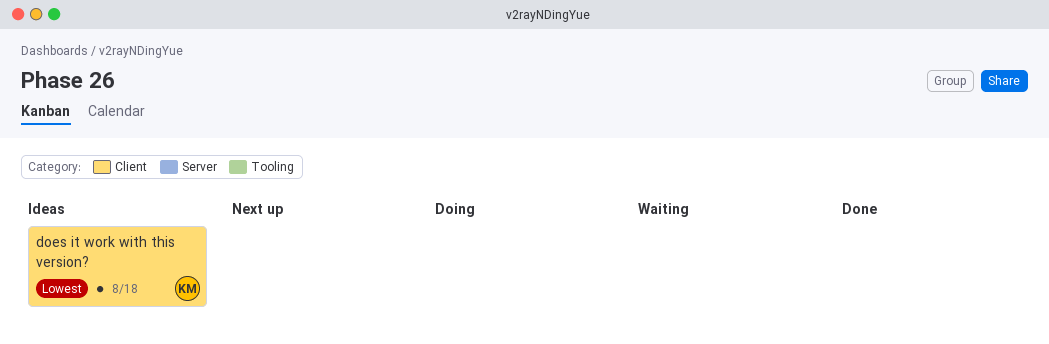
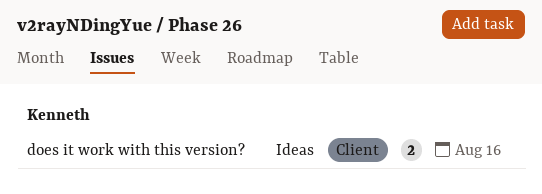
does it work with this version?, estimate: 1 -> 2
does it work with this version?, due: Aug 18 -> Aug 16

